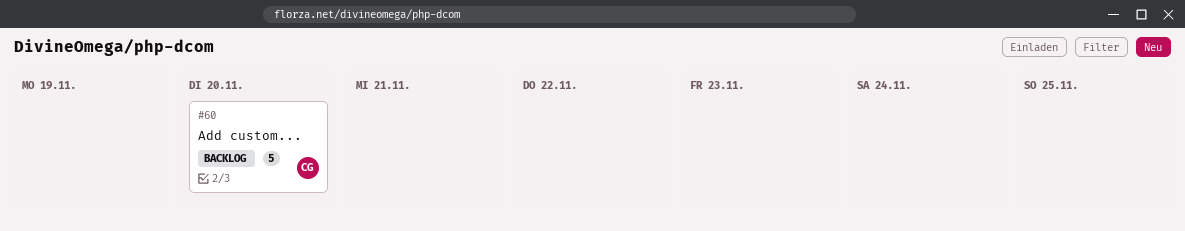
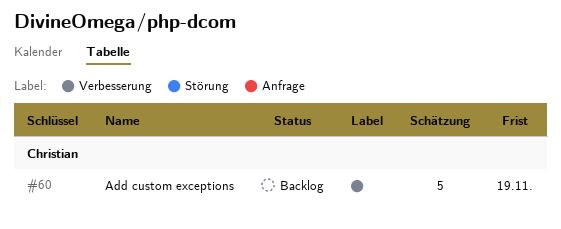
#60, due: Nov 20 -> Nov 19

